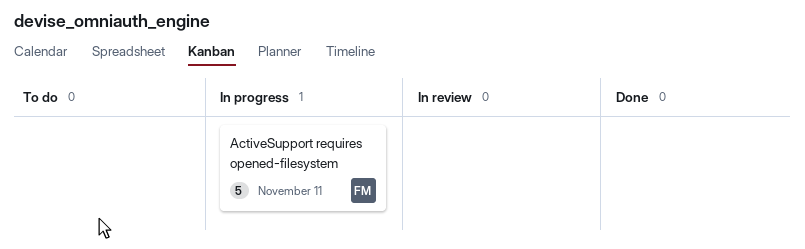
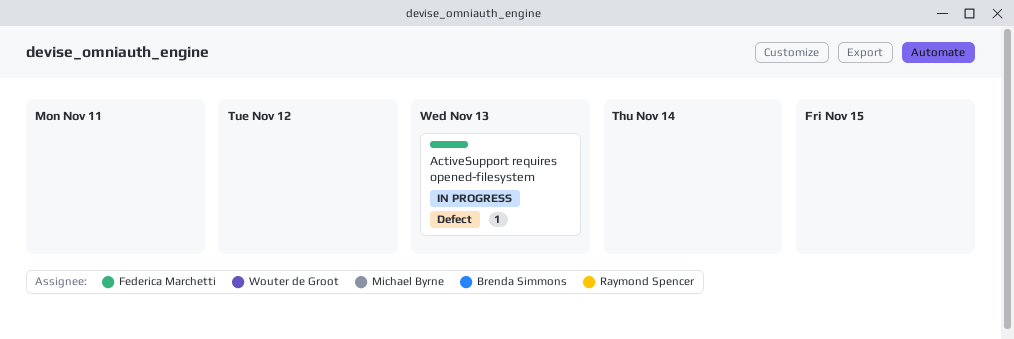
ActiveSupport requires opened-filesystem, estimate: 5 -> 1
ActiveSupport requires opened-filesystem, due: Nov 11 -> Nov 13

